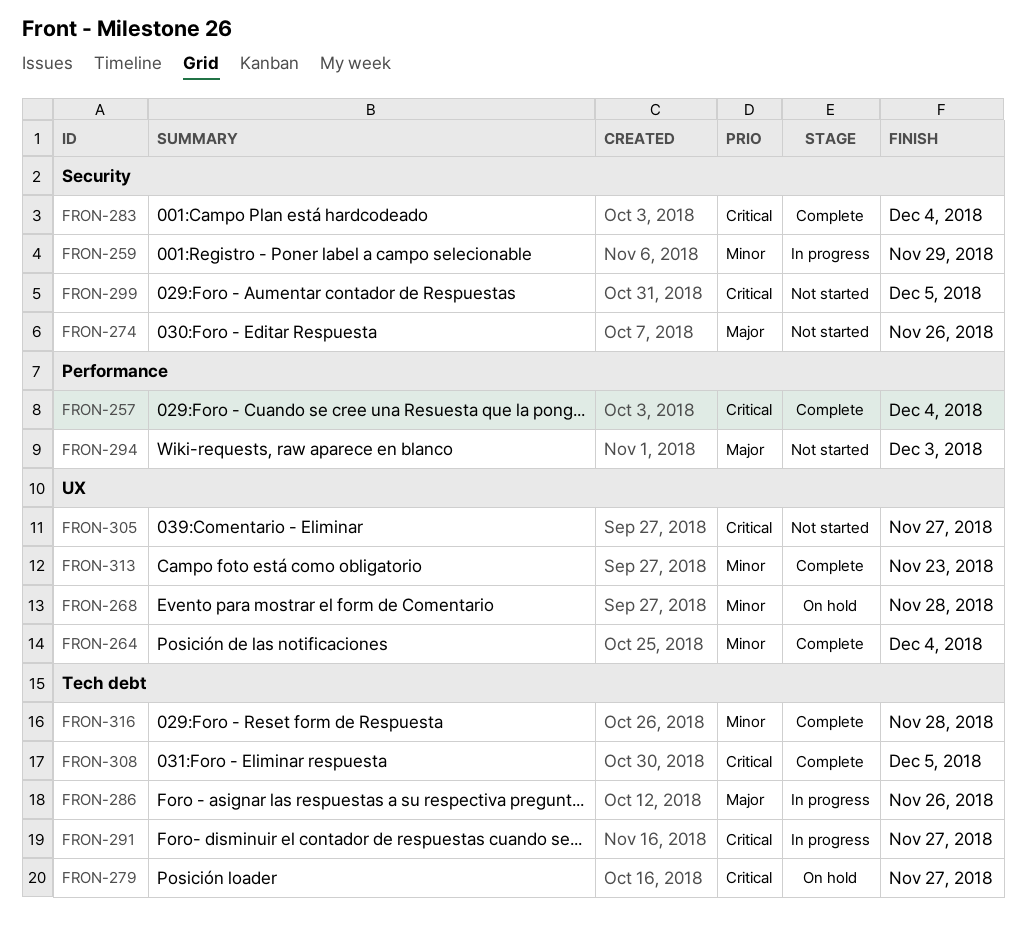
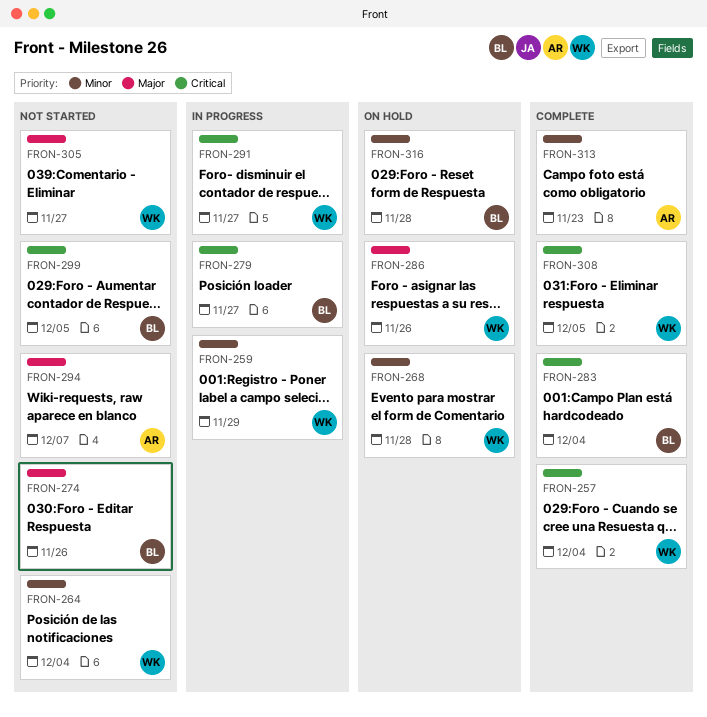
FRON-264, status: Complete -> Not started
FRON-279, status: On hold -> In progress
FRON-286, status: In progress -> On hold
FRON-294, due: Dec 3 -> Dec 7
FRON-305, priority: Critical -> Major
FRON-316, status: Complete -> On hold

